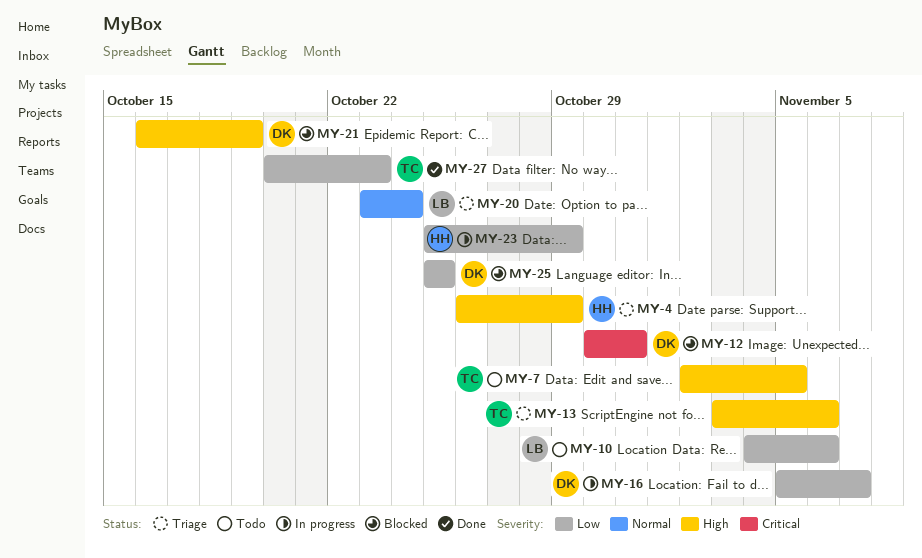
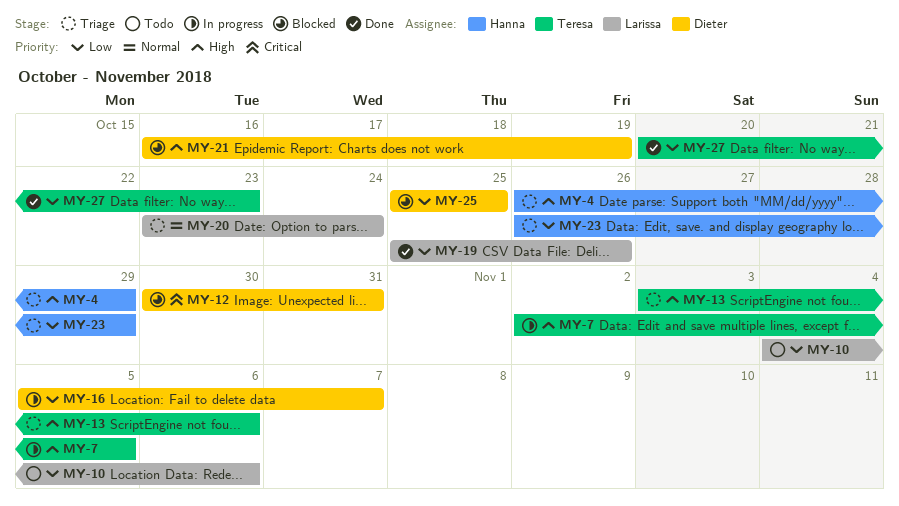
MY-7, status: Todo -> In progress
MY-19: none -> present
MY-23, status: In progress -> Triage
MY-23, start: Oct 25 -> Oct 26

